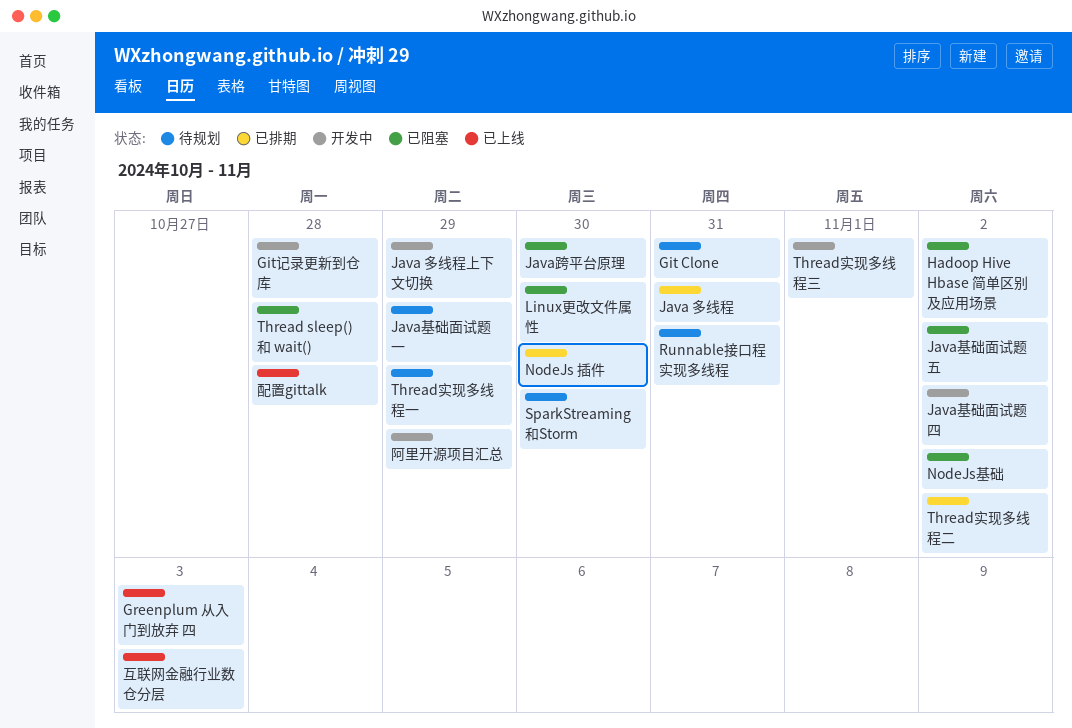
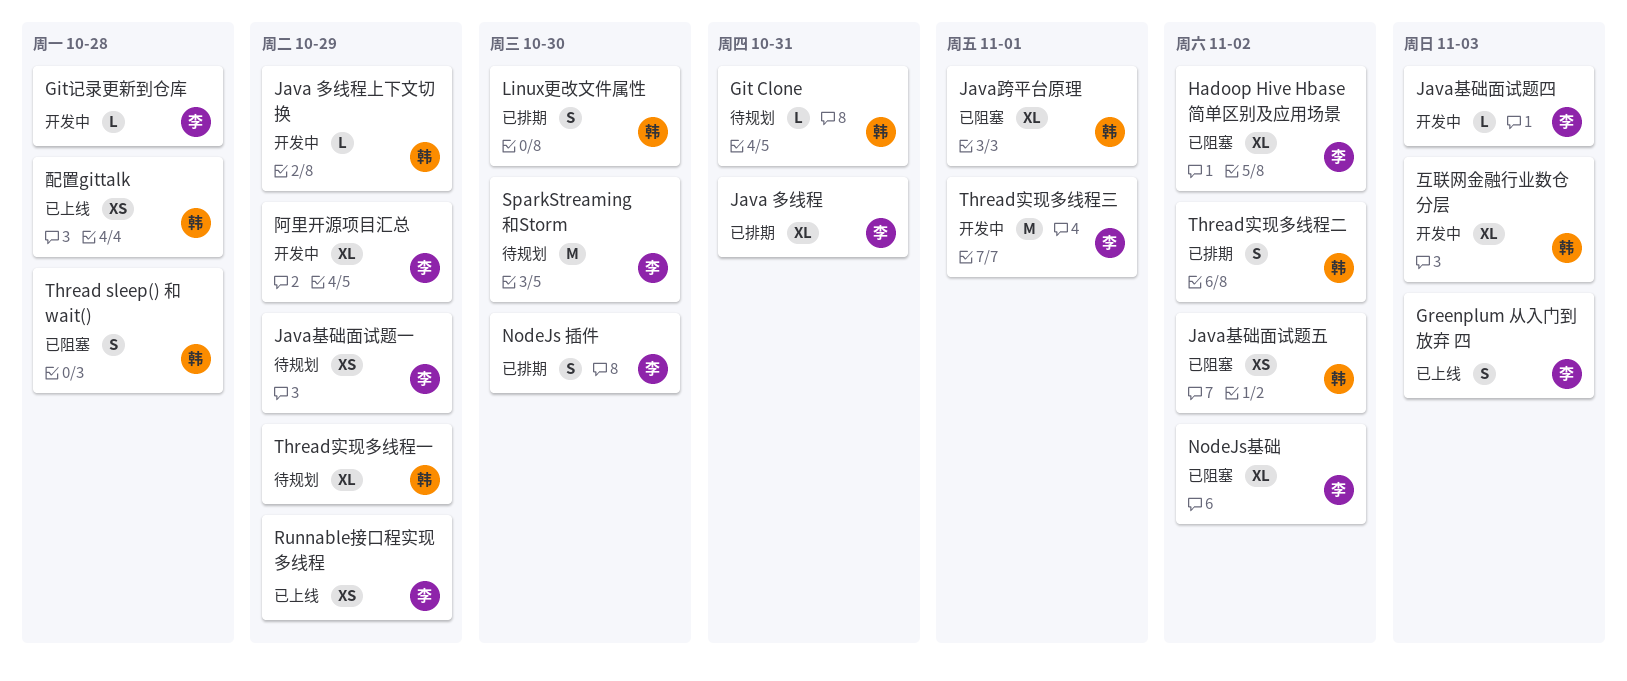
Java基础面试题四, due: Nov 2 -> Nov 3
Java跨平台原理, due: Oct 30 -> Nov 1
Linux更改文件属性, status: 已阻塞 -> 已排期
Runnable接口程实现多线程, status: 待规划 -> 已上线
Runnable接口程实现多线程, due: Oct 31 -> Oct 29
互联网金融行业数仓分层, status: 已上线 -> 开发中

